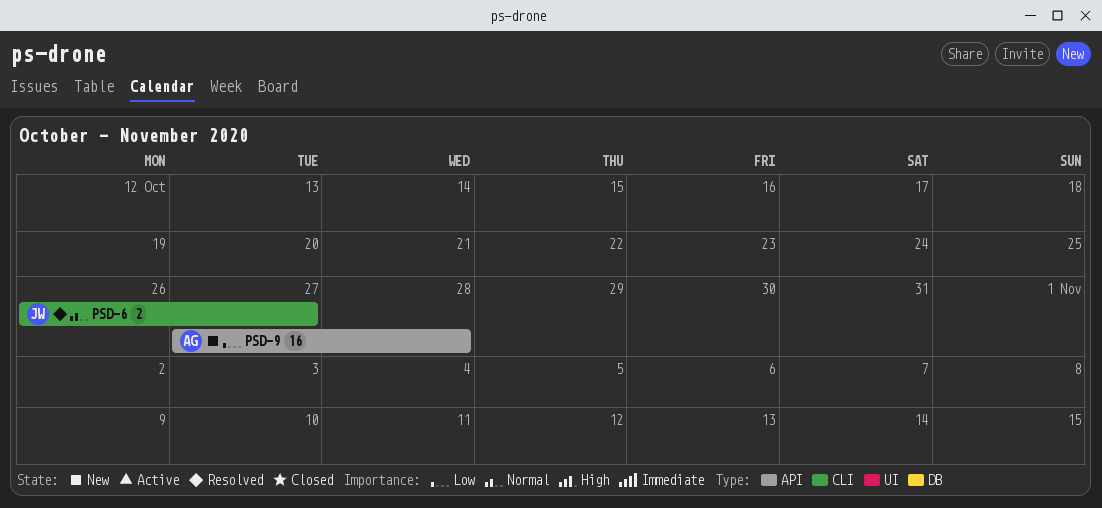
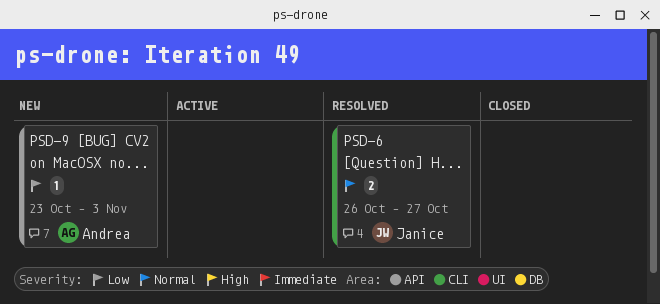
PSD-9, estimate: 16 -> 1
PSD-9, start: Oct 27 -> Oct 23
PSD-9, due: Oct 28 -> Nov 3

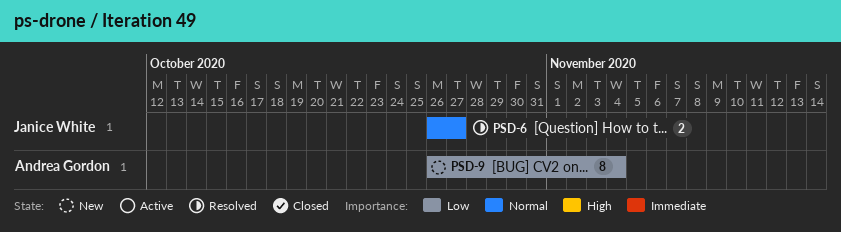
PSD-9, estimate: 1 -> 8
PSD-9, start: Oct 23 -> Oct 26
PSD-9, due: Nov 3 -> Nov 4

